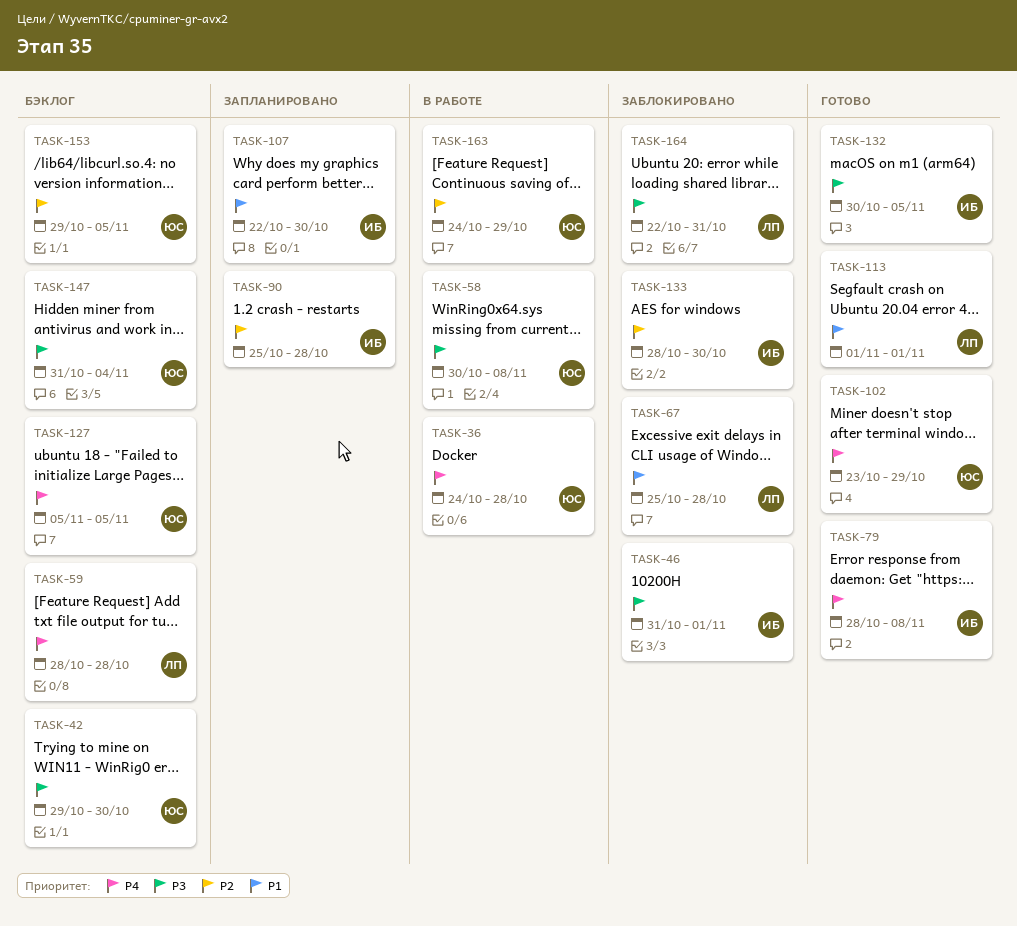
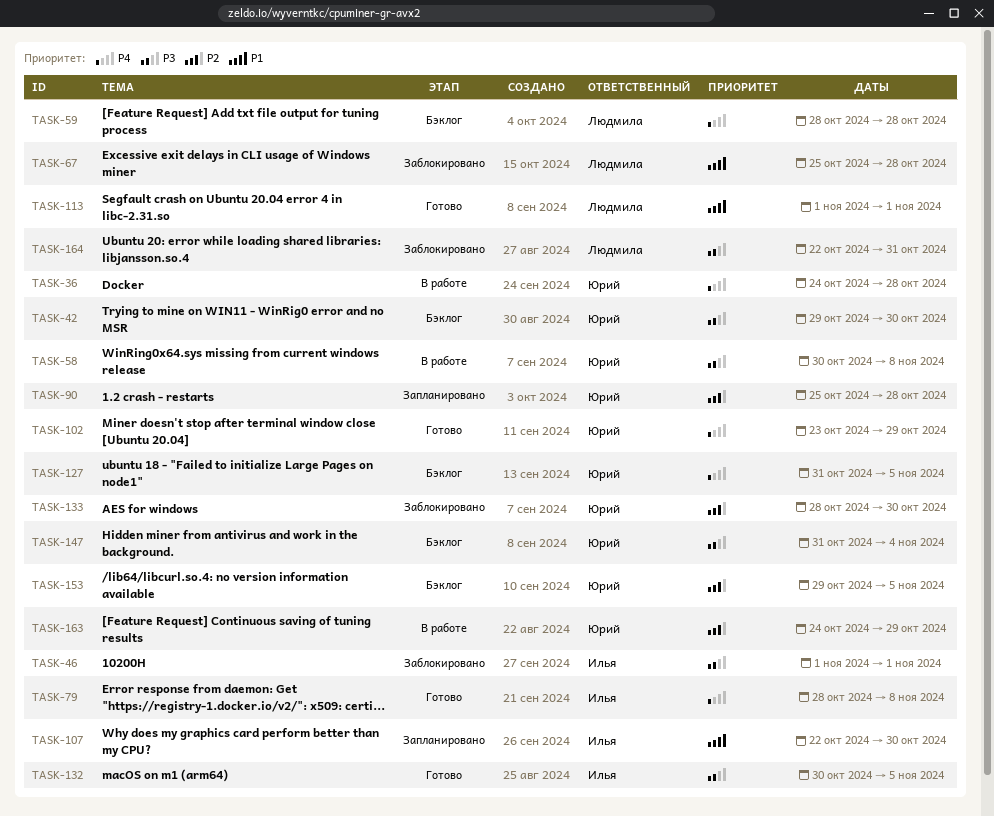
TASK-46, start: Oct 31 -> Nov 1
TASK-90, owner: Илья -> Юрий
TASK-127, start: Nov 5 -> Oct 31
TASK-133, owner: Илья -> Юрий

